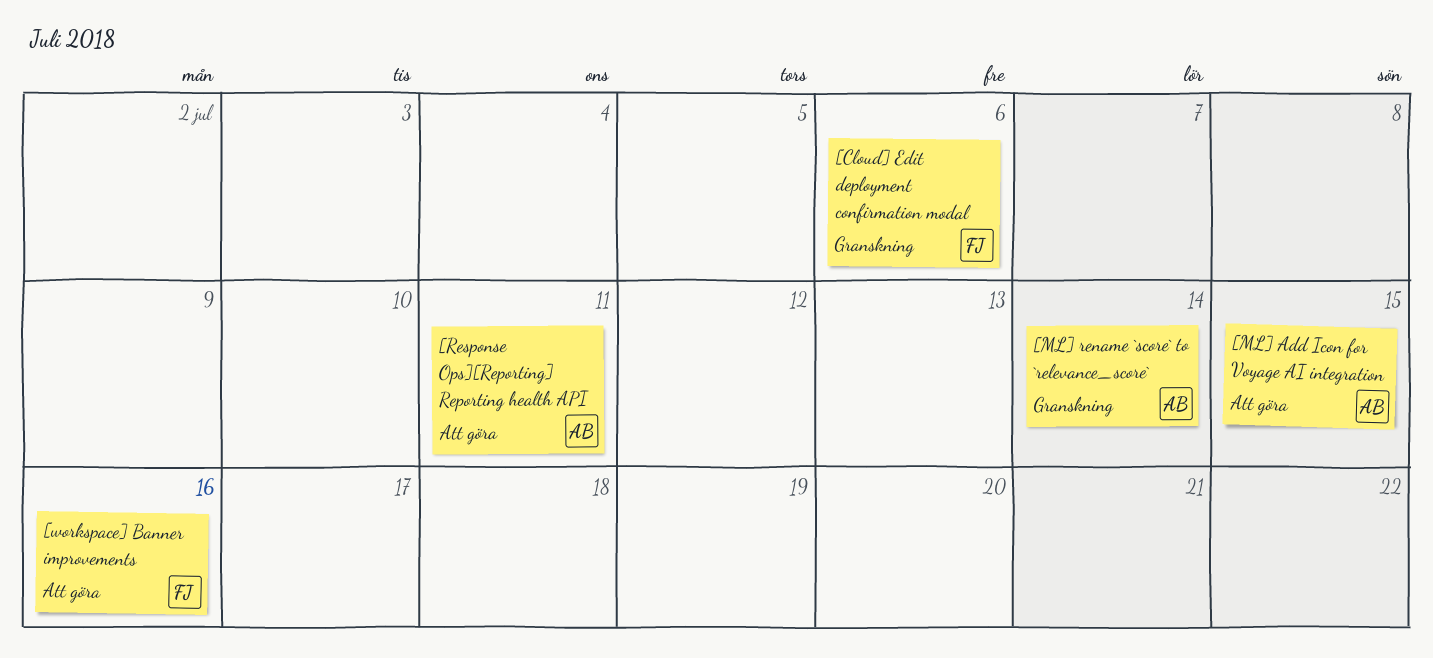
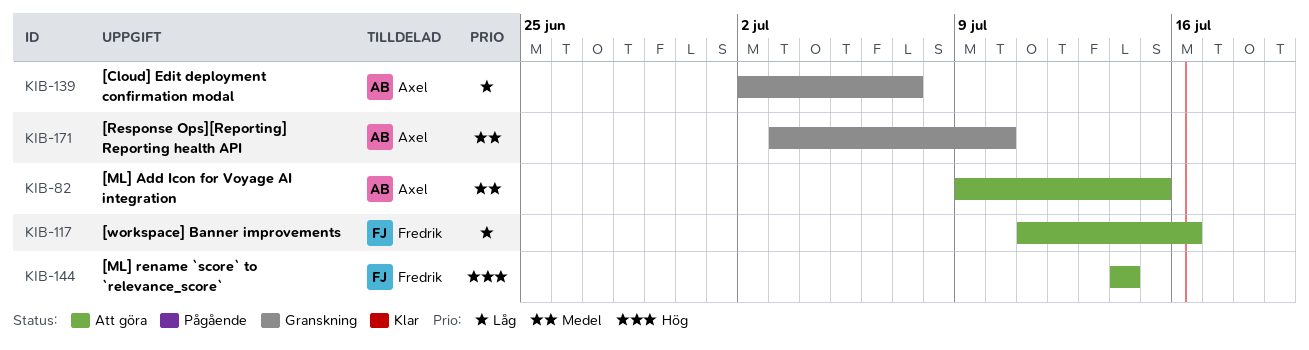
[Cloud] Edit deployment confirmation modal, owner: Fredrik -> Axel
[Cloud] Edit deployment confirmation modal, due: Jul 6 -> Jul 7
[ML] rename `score` to `relevance_score`, status: Granskning -> Att göra
[ML] rename `score` to `relevance_score`, owner: Axel -> Fredrik
[Response Ops][Reporting] Reporting health API, status: Att göra -> Granskning
[Response Ops][Reporting] Reporting health API, due: Jul 11 -> Jul 10

